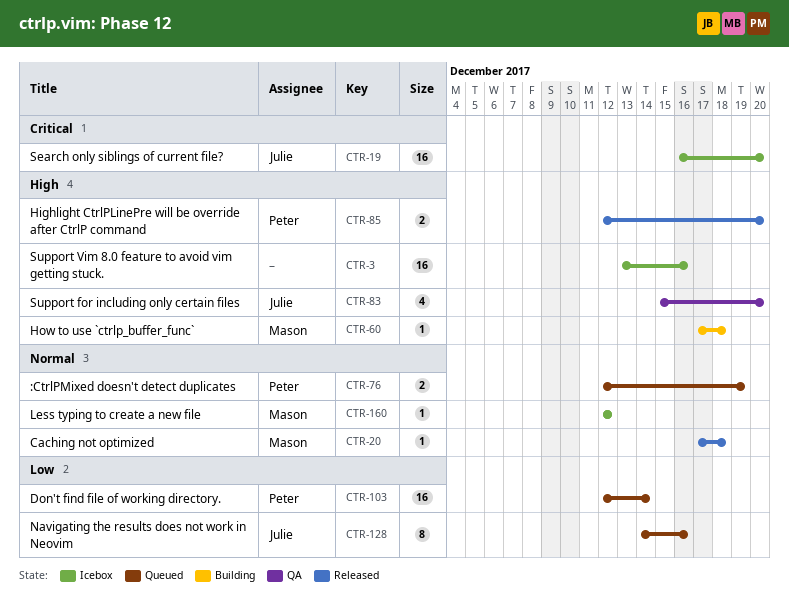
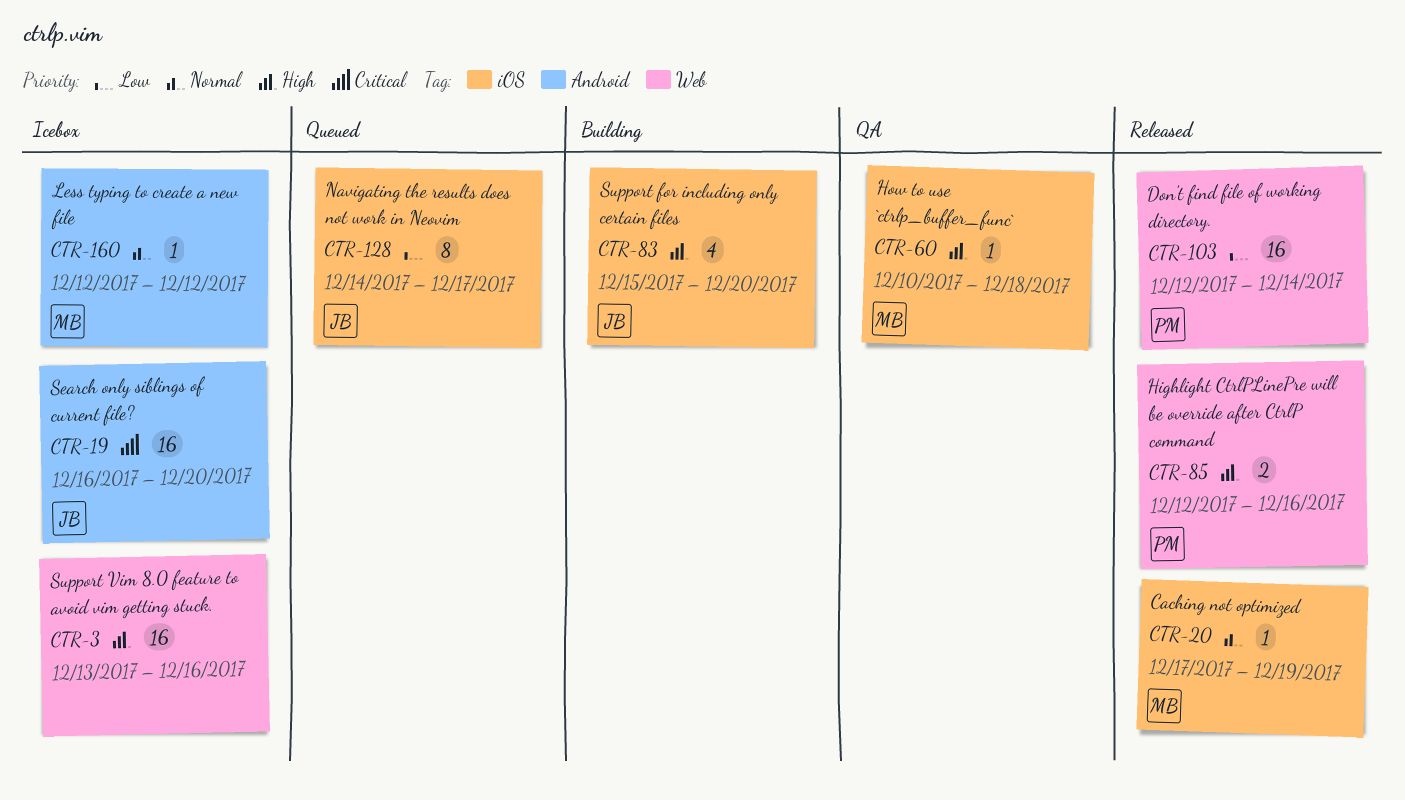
CTR-20, due: Dec 18 -> Dec 19
CTR-60, status: Building -> QA
CTR-60, start: Dec 17 -> Dec 10
CTR-76: present -> none
CTR-83, status: QA -> Building
CTR-85, due: Dec 20 -> Dec 16
CTR-103, status: Queued -> Released
CTR-128, due: Dec 16 -> Dec 17

